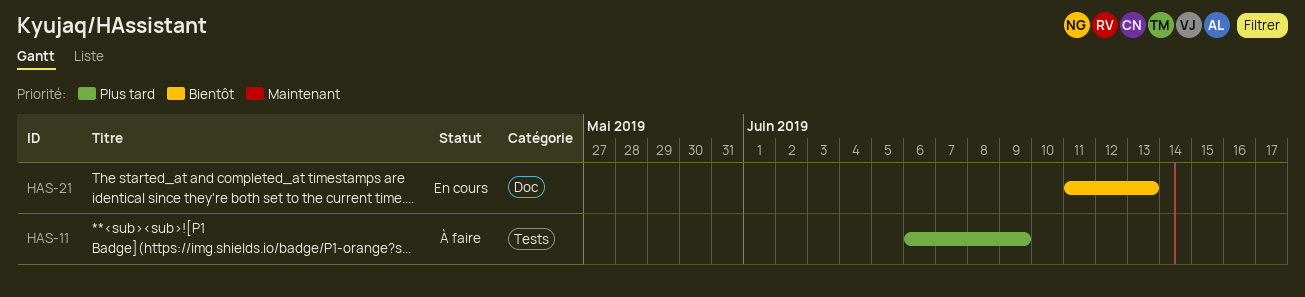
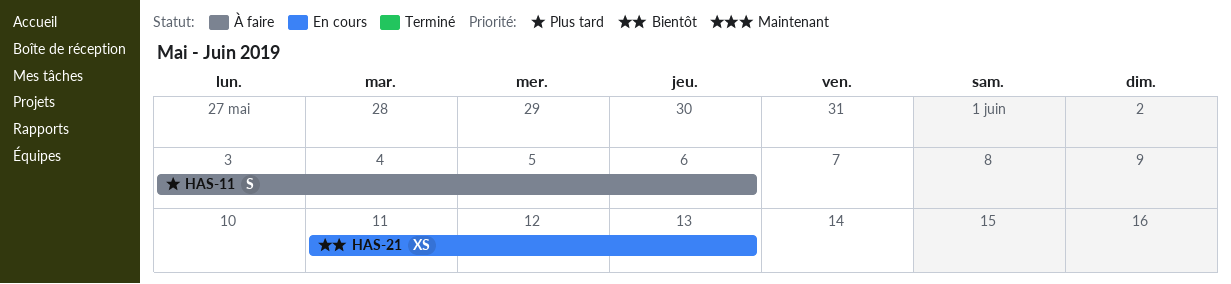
HAS-11, start: Jun 6 -> Jun 3
HAS-11, due: Jun 9 -> Jun 6

